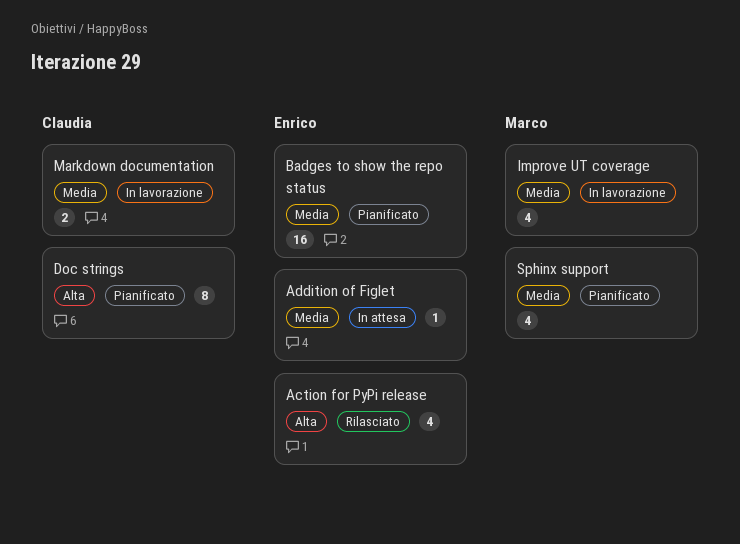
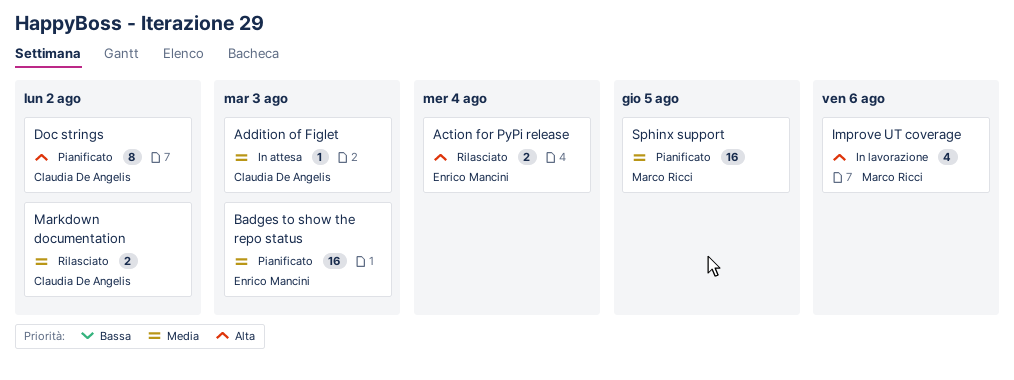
Action for PyPi release, estimate: 4 -> 2
Addition of Figlet, owner: Enrico Mancini -> Claudia De Angelis
Improve UT coverage, priority: Media -> Alta
Markdown documentation, status: In lavorazione -> Rilasciato
Sphinx support, estimate: 4 -> 16

